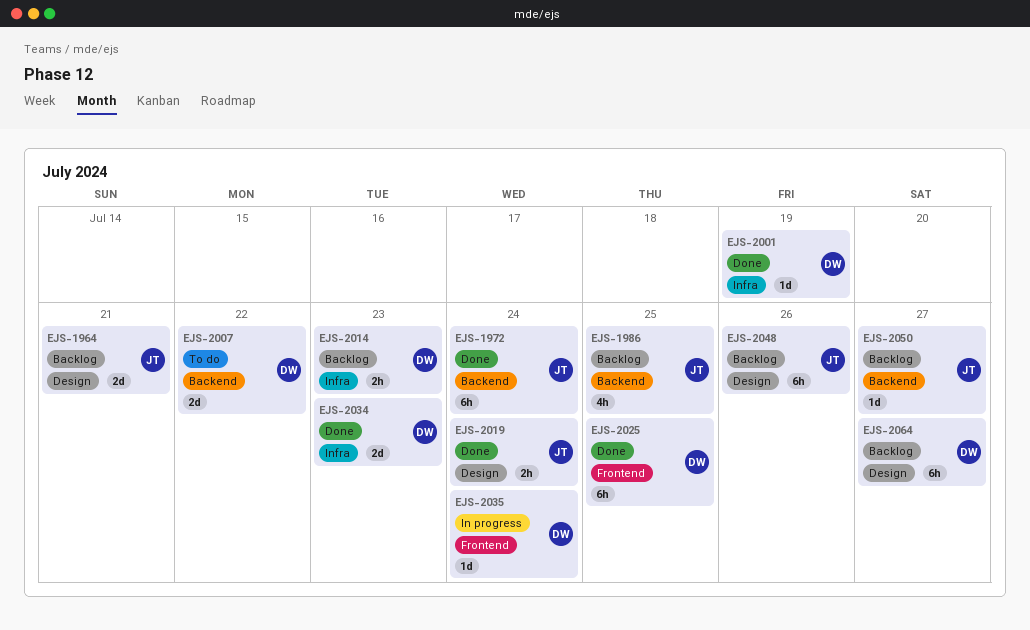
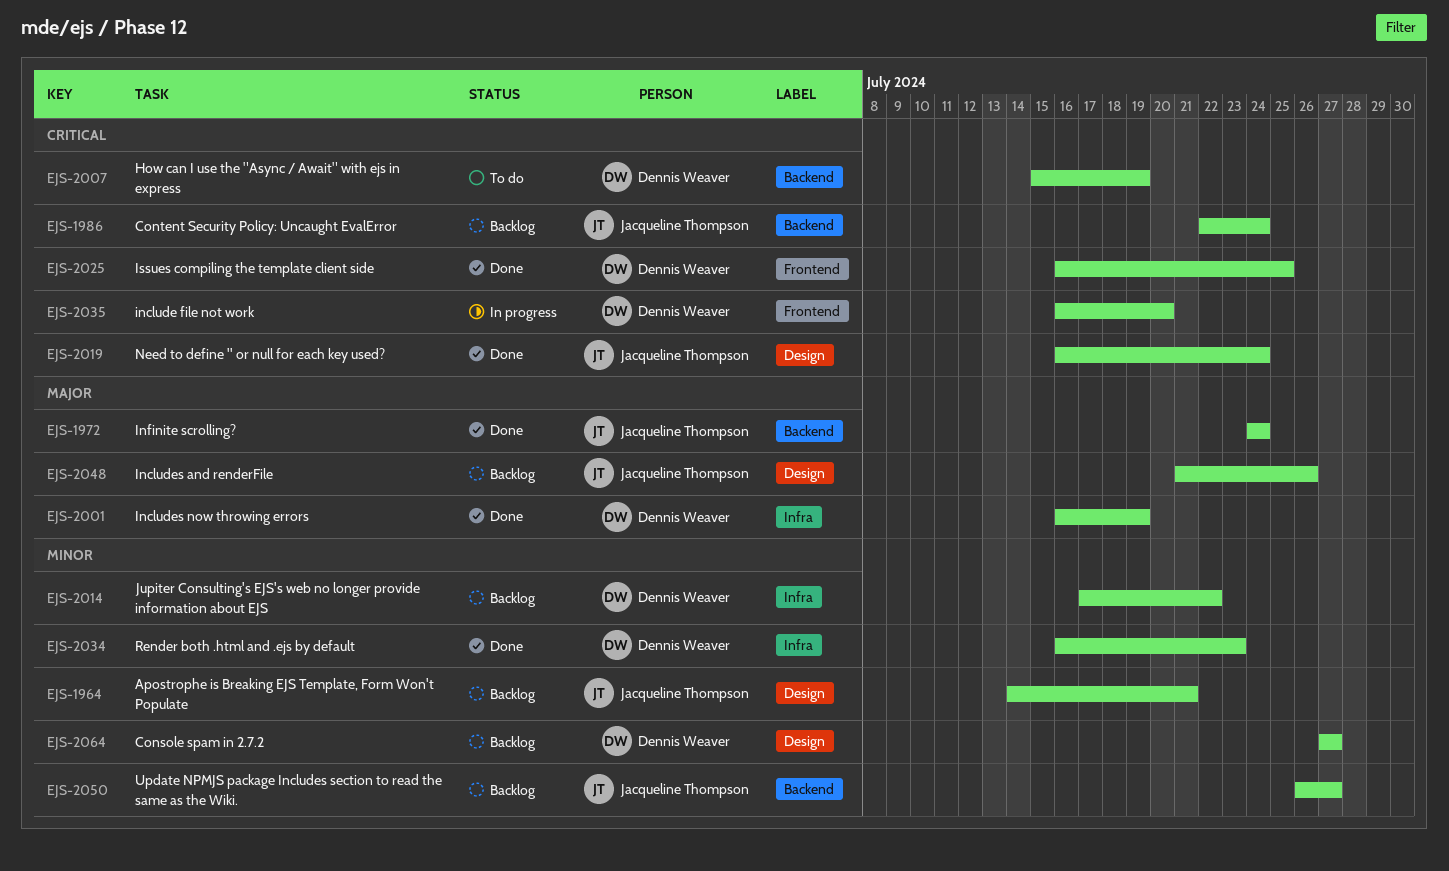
EJS-1986, due: Jul 25 -> Jul 24
EJS-2007, due: Jul 22 -> Jul 19
EJS-2014, due: Jul 23 -> Jul 22
EJS-2035, due: Jul 24 -> Jul 20

